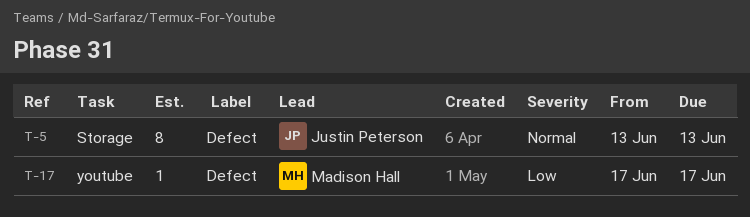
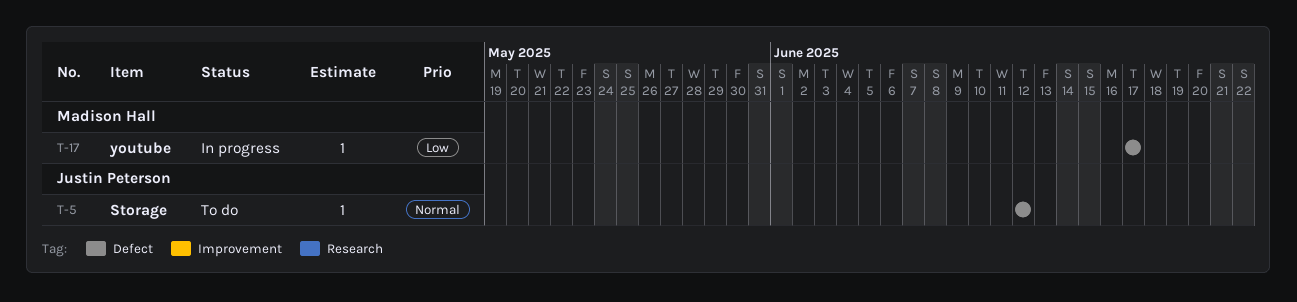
T-5, estimate: 8 -> 1
T-5, start: Jun 13 -> Jun 12
T-5, due: Jun 13 -> Jun 12

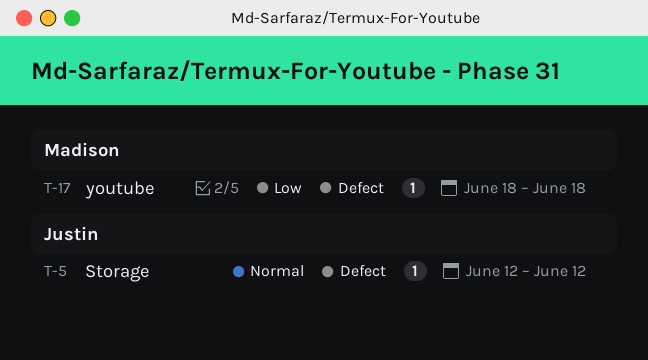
T-17, start: Jun 17 -> Jun 18
T-17, due: Jun 17 -> Jun 18

